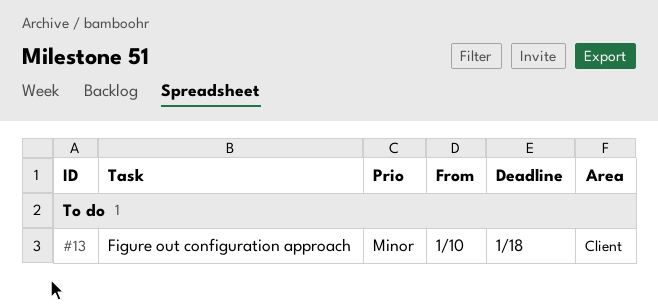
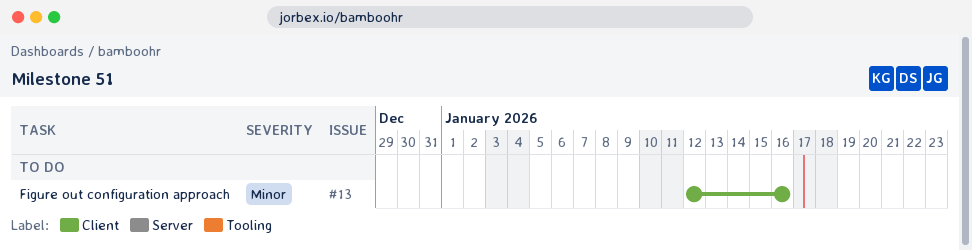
#13, start: Jan 10 -> Jan 12
#13, due: Jan 18 -> Jan 16

